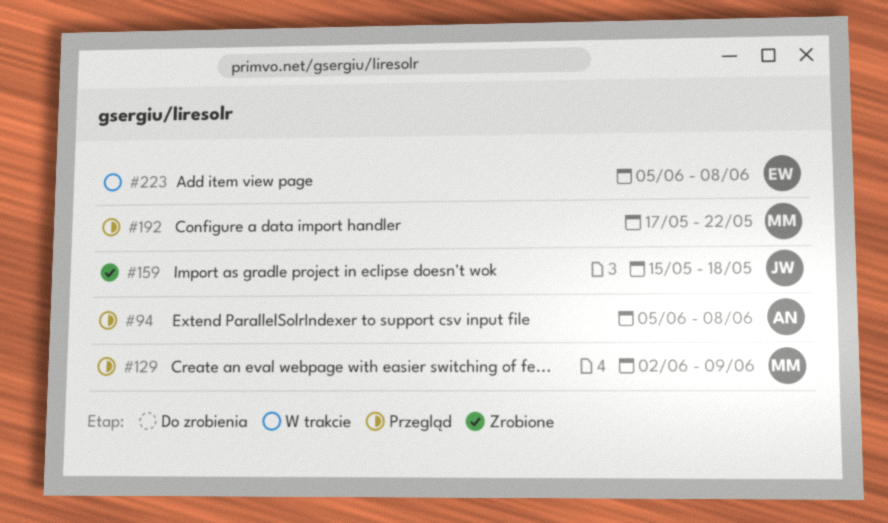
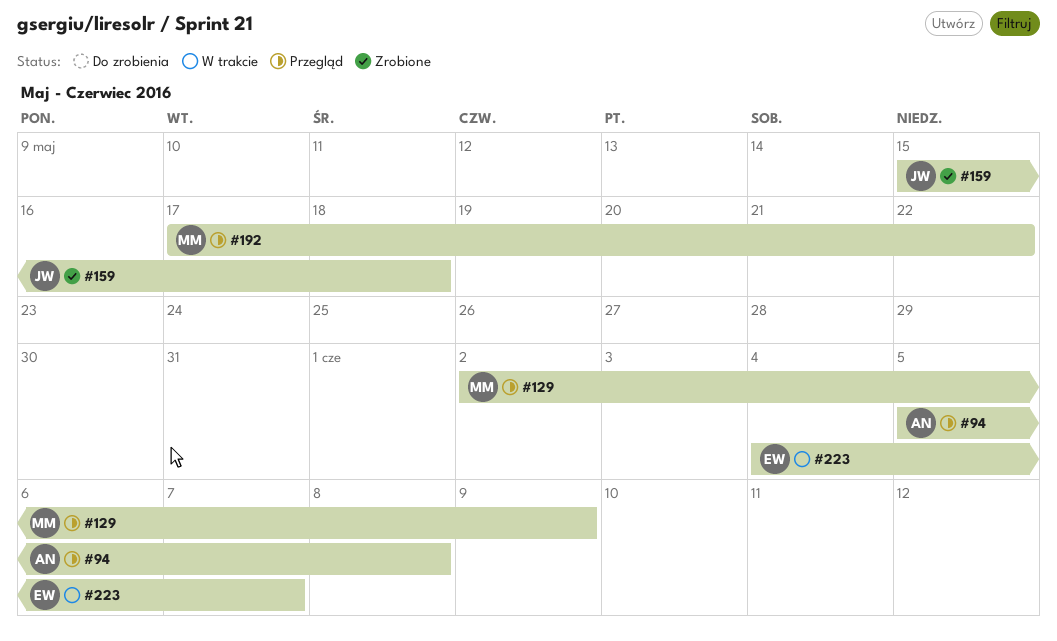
#223, start: Jun 5 -> Jun 4
#223, due: Jun 8 -> Jun 7

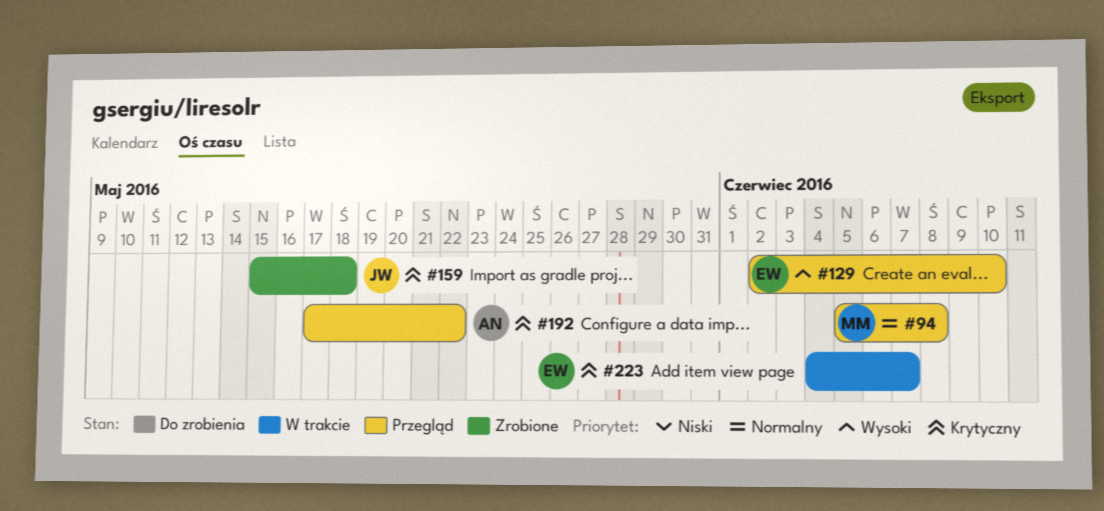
#94, owner: AN -> MM
#129, owner: MM -> EW
#129, due: Jun 9 -> Jun 10
#192, owner: MM -> AN

